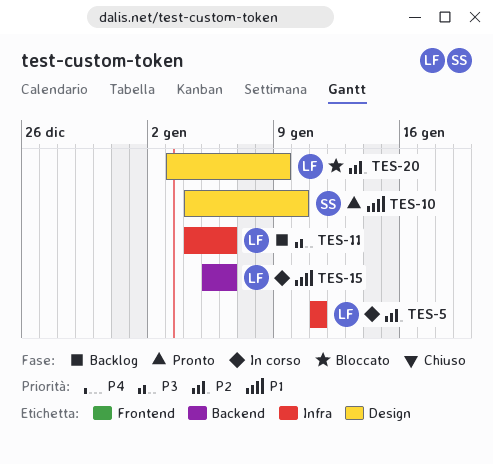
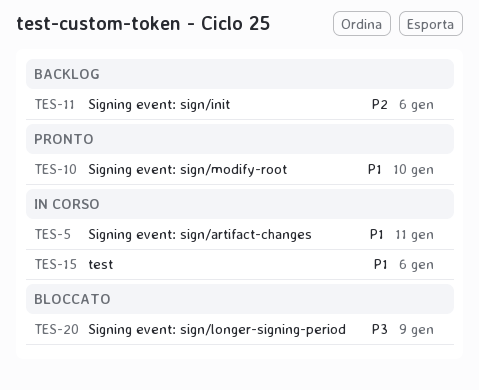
TES-5, priority: P2 -> P1
TES-11, priority: P3 -> P2
TES-20, priority: P2 -> P3

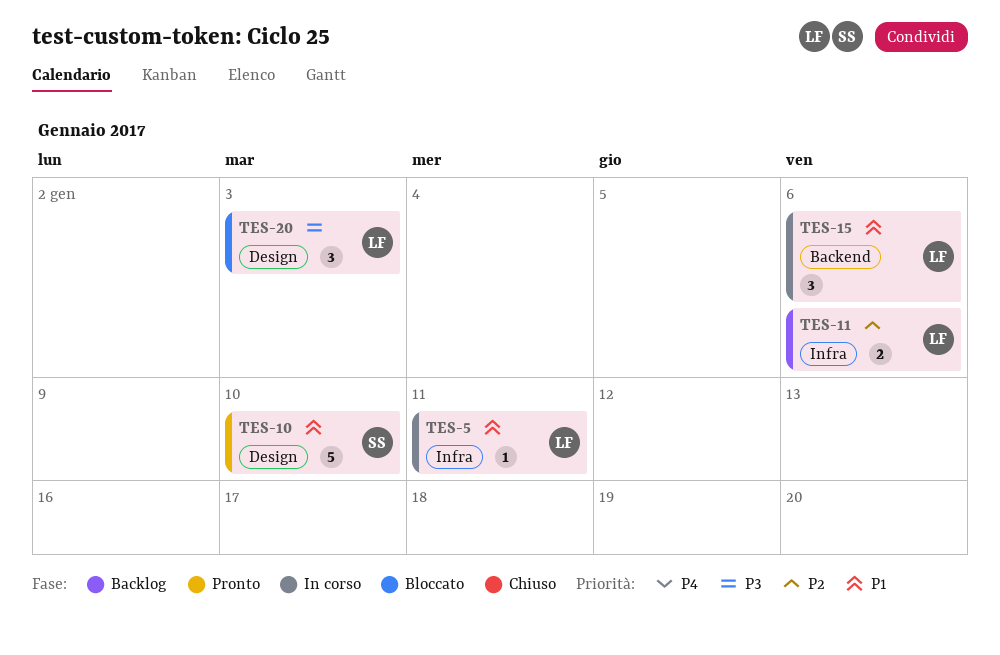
TES-20, due: Jan 9 -> Jan 3

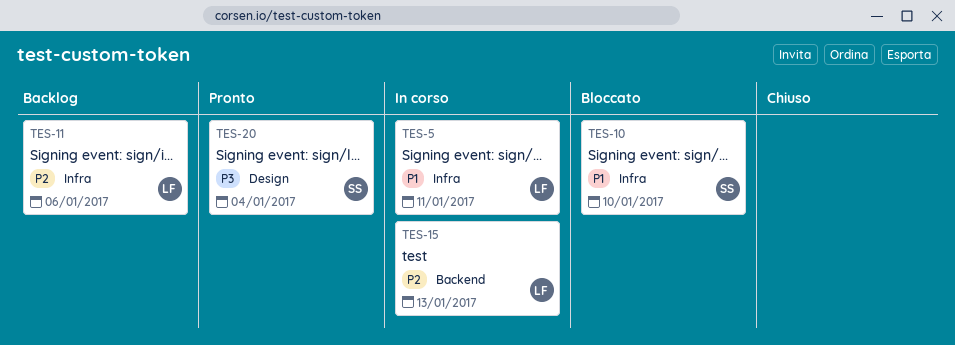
TES-10, status: Pronto -> Bloccato
TES-10, label: Design -> Infra
TES-15, priority: P1 -> P2
TES-15, due: Jan 6 -> Jan 13
TES-20, status: Bloccato -> Pronto
TES-20, owner: LF -> SS
TES-20, due: Jan 3 -> Jan 4

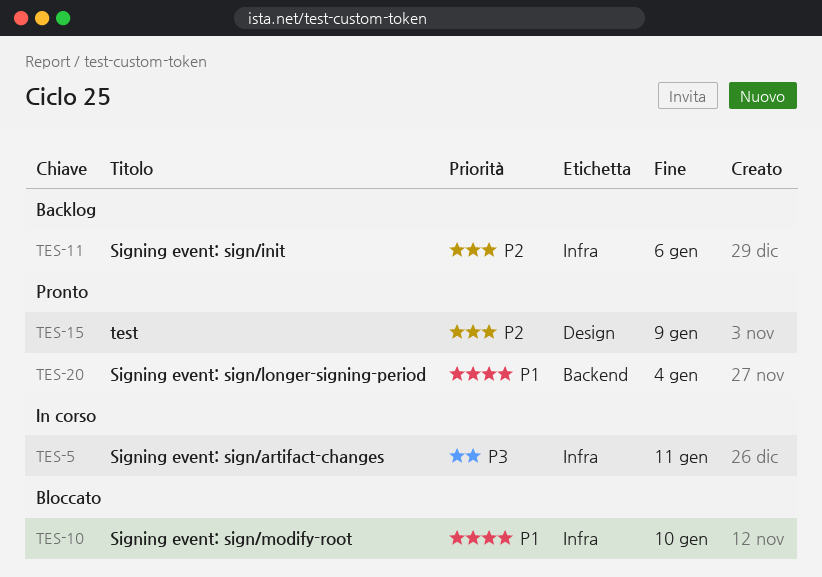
TES-5, priority: P1 -> P3
TES-15, status: In corso -> Pronto
TES-15, label: Backend -> Design
TES-15, due: Jan 13 -> Jan 9
TES-20, priority: P3 -> P1
TES-20, label: Design -> Backend

